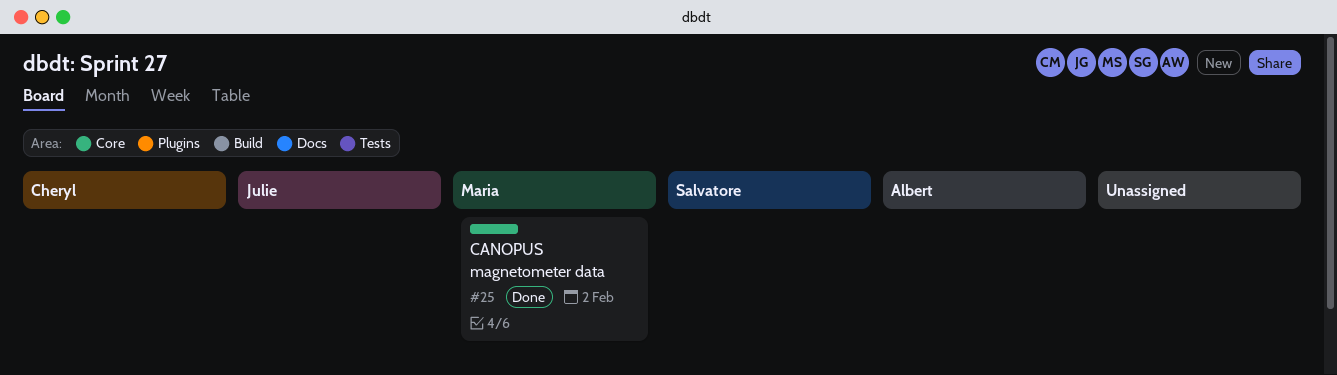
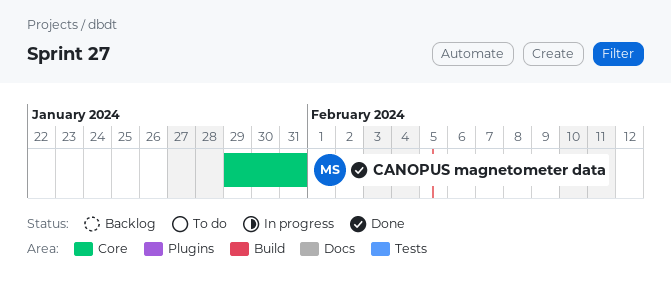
CANOPUS magnetometer data, due: Feb 2 -> Jan 31

